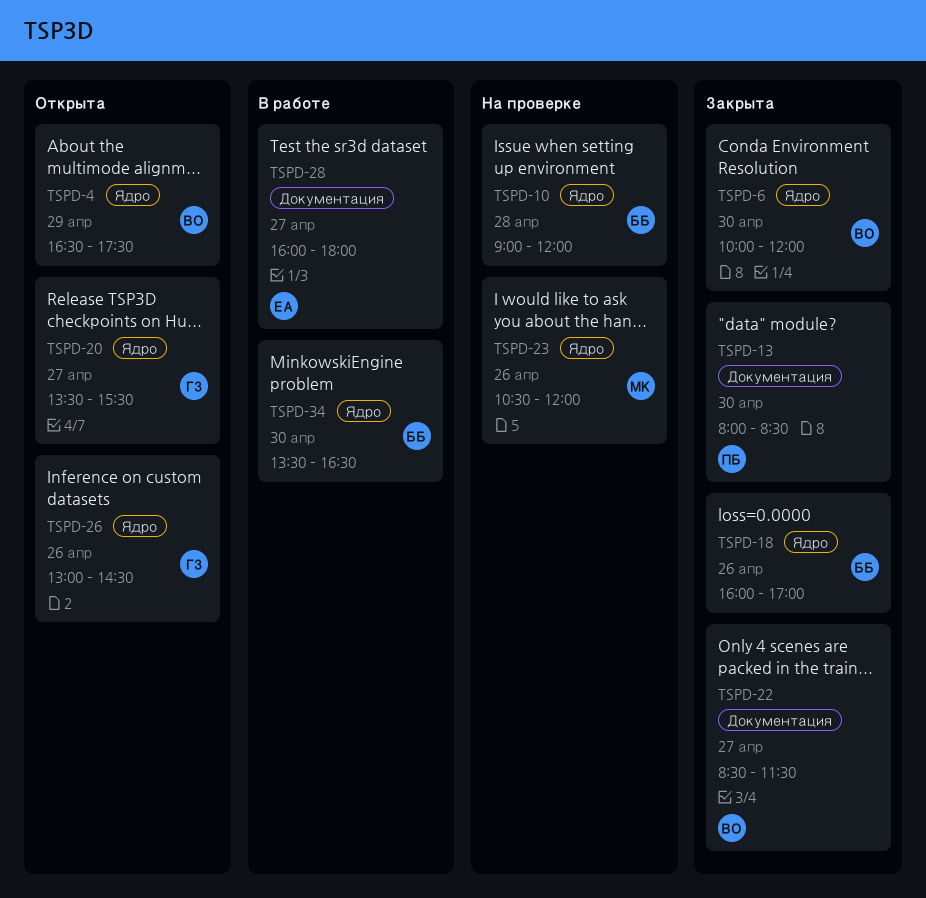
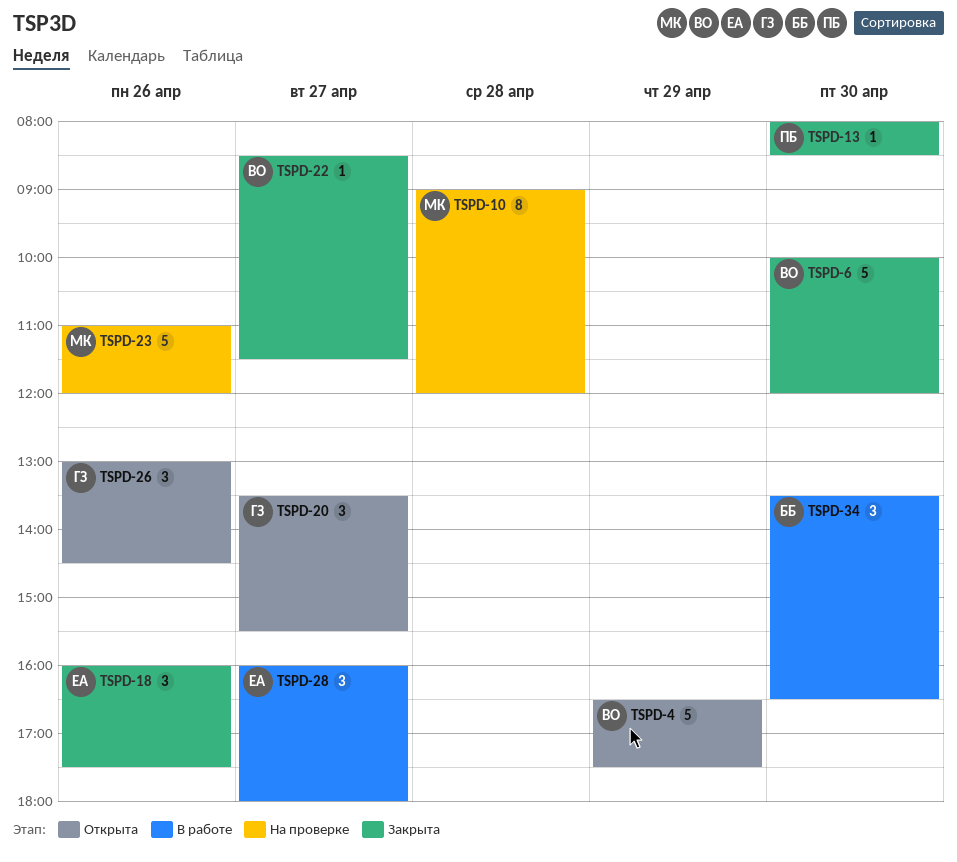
TSPD-10, owner: ББ -> МК
TSPD-18, owner: ББ -> ЕА
TSPD-18, ends: 17:00 -> 17:30
TSPD-23, begins: 10:30 -> 11:00

